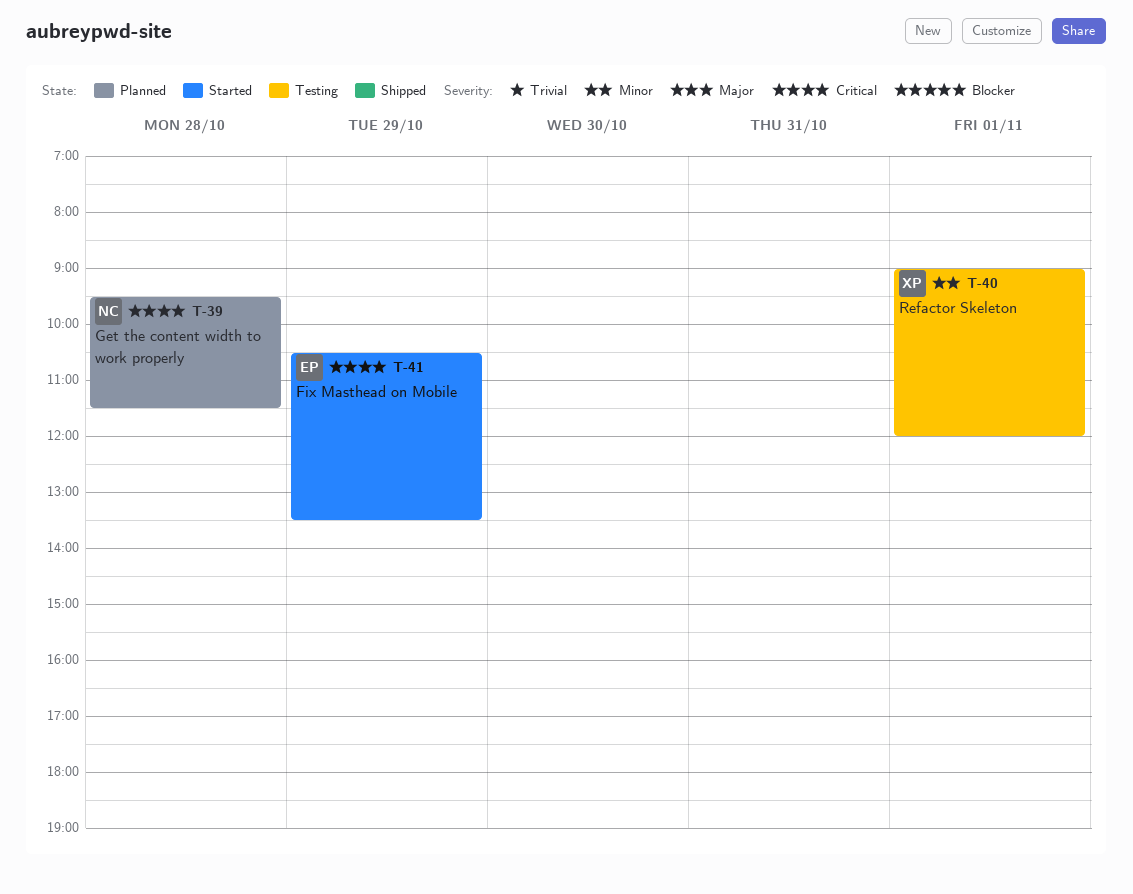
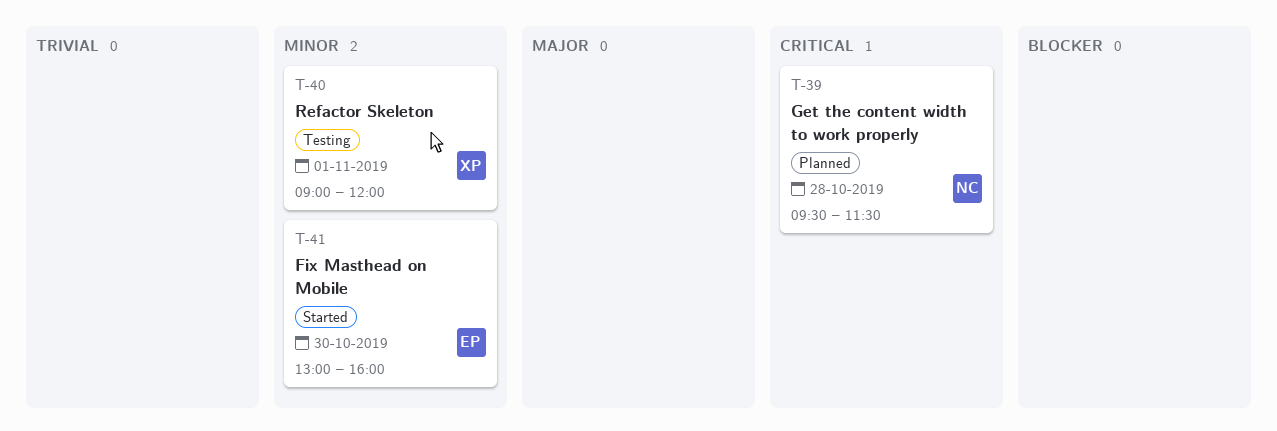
T-41, priority: Critical -> Minor
T-41, day: Oct 29 -> Oct 30
T-41, begins: 10:30 -> 13:00
T-41, ends: 13:30 -> 16:00

